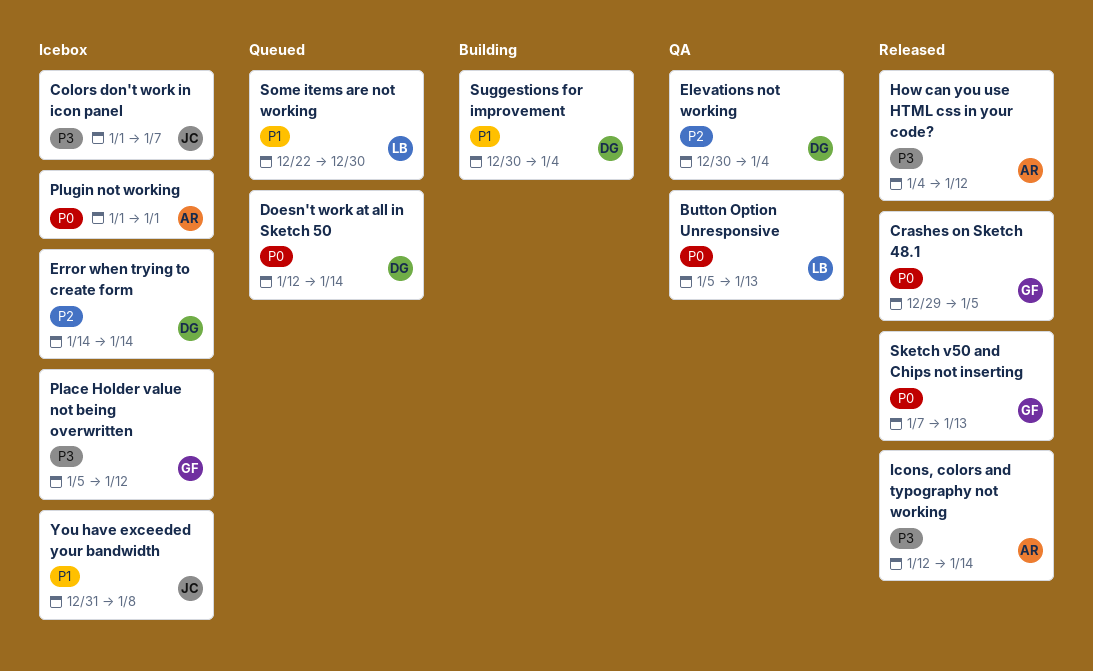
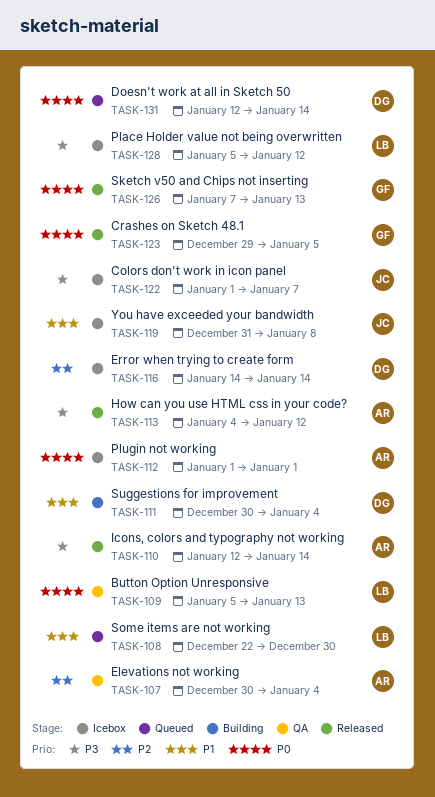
Elevations not working, owner: DG -> AR
Place Holder value not being overwritten, owner: GF -> LB

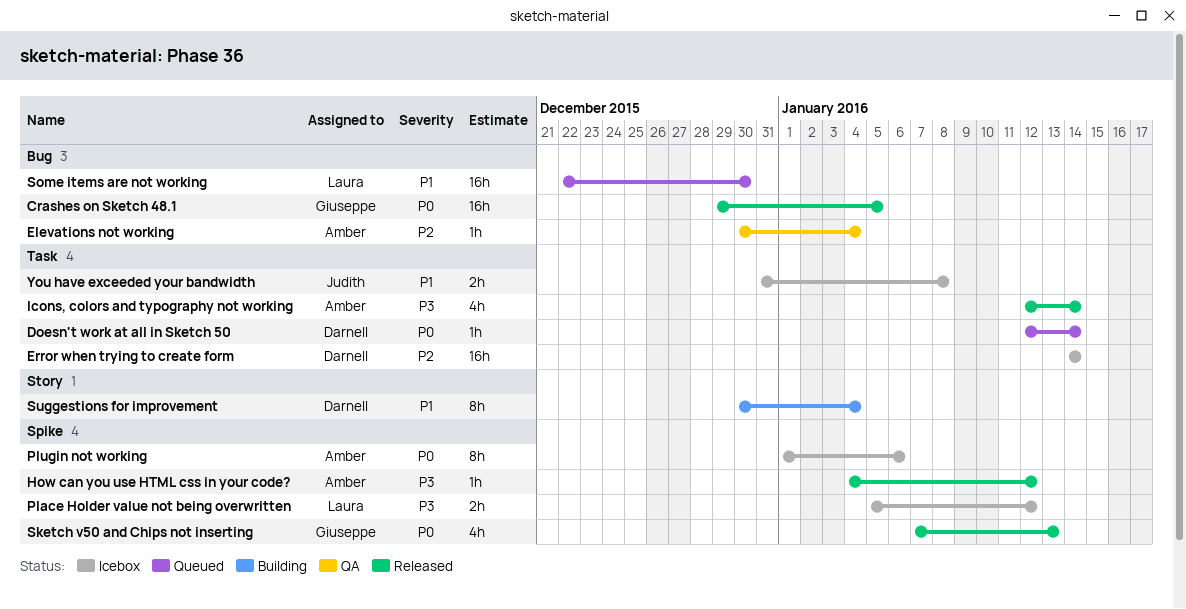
Button Option Unresponsive: present -> none
Colors don't work in icon panel: present -> none
Plugin not working, due: Jan 1 -> Jan 6

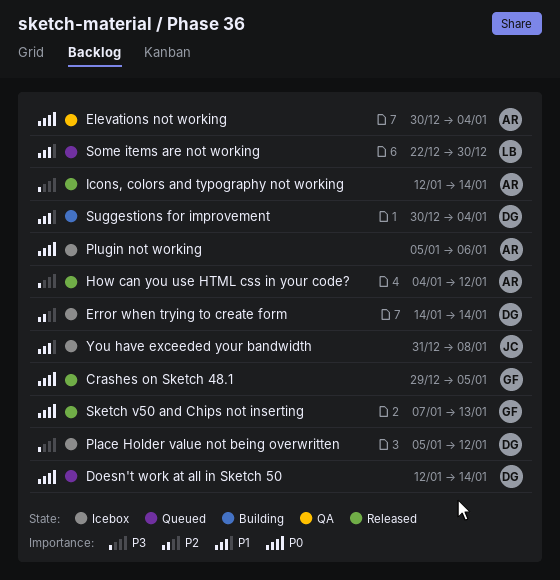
Elevations not working, priority: P2 -> P0
Place Holder value not being overwritten, owner: Laura -> Darnell
Plugin not working, start: Jan 1 -> Jan 5

